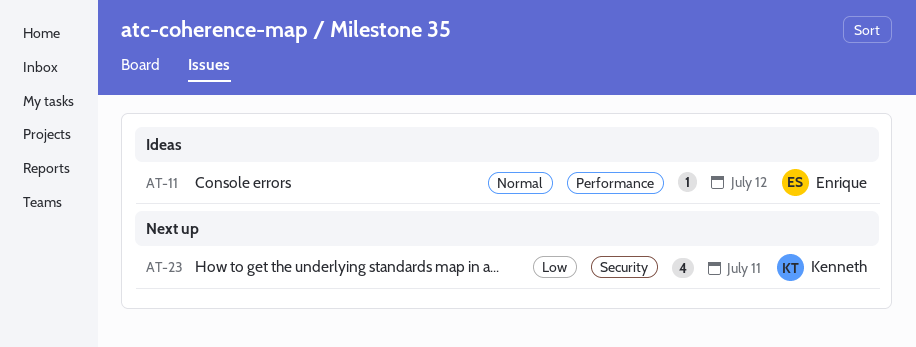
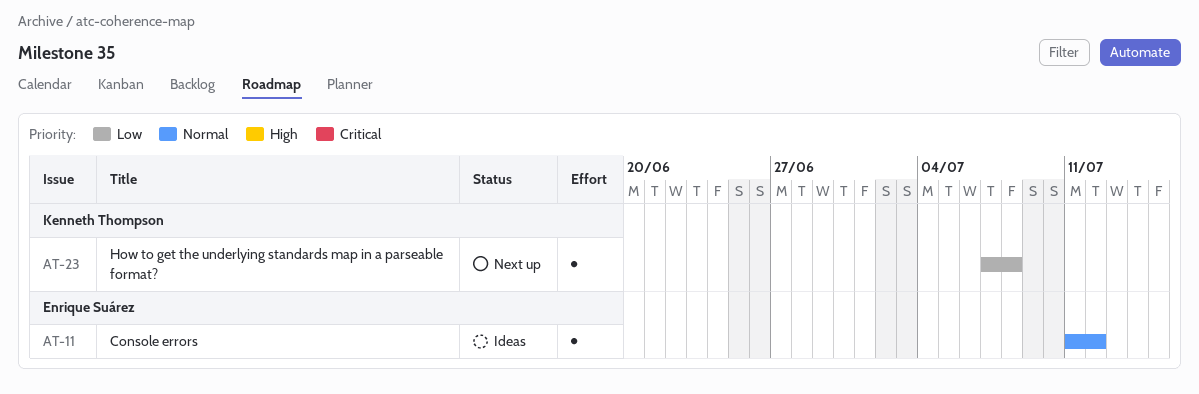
AT-23, estimate: 4 -> 1
AT-23, due: Jul 11 -> Jul 8

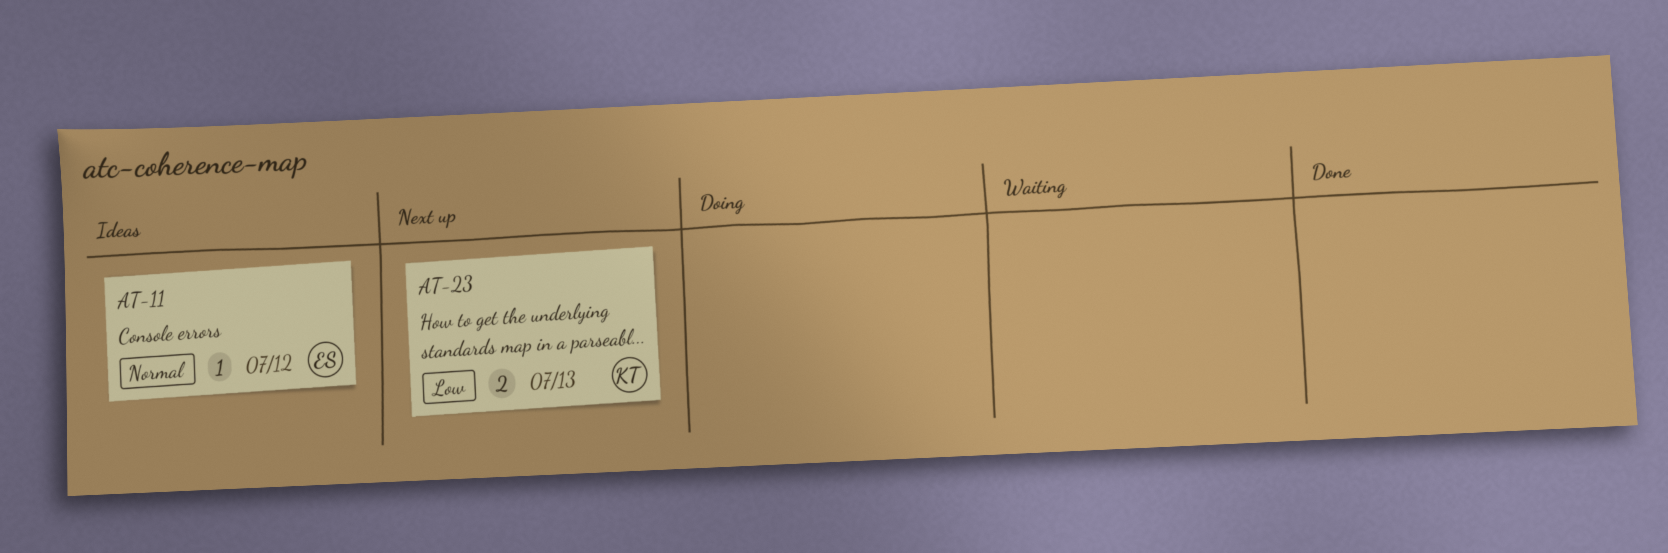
AT-23, estimate: 1 -> 2
AT-23, due: Jul 8 -> Jul 13

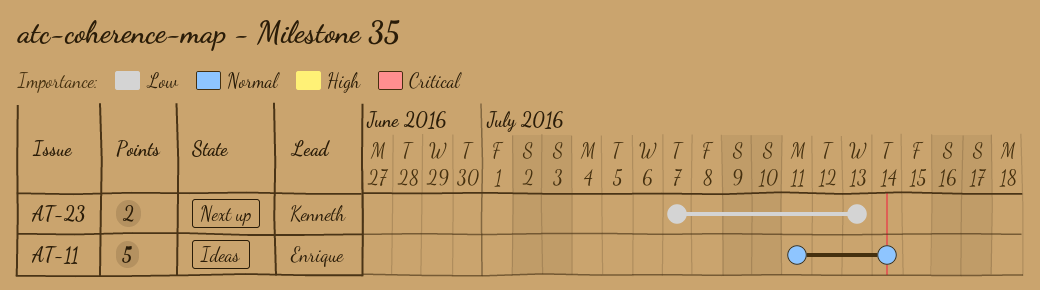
AT-11, estimate: 1 -> 5
AT-11, due: Jul 12 -> Jul 14

